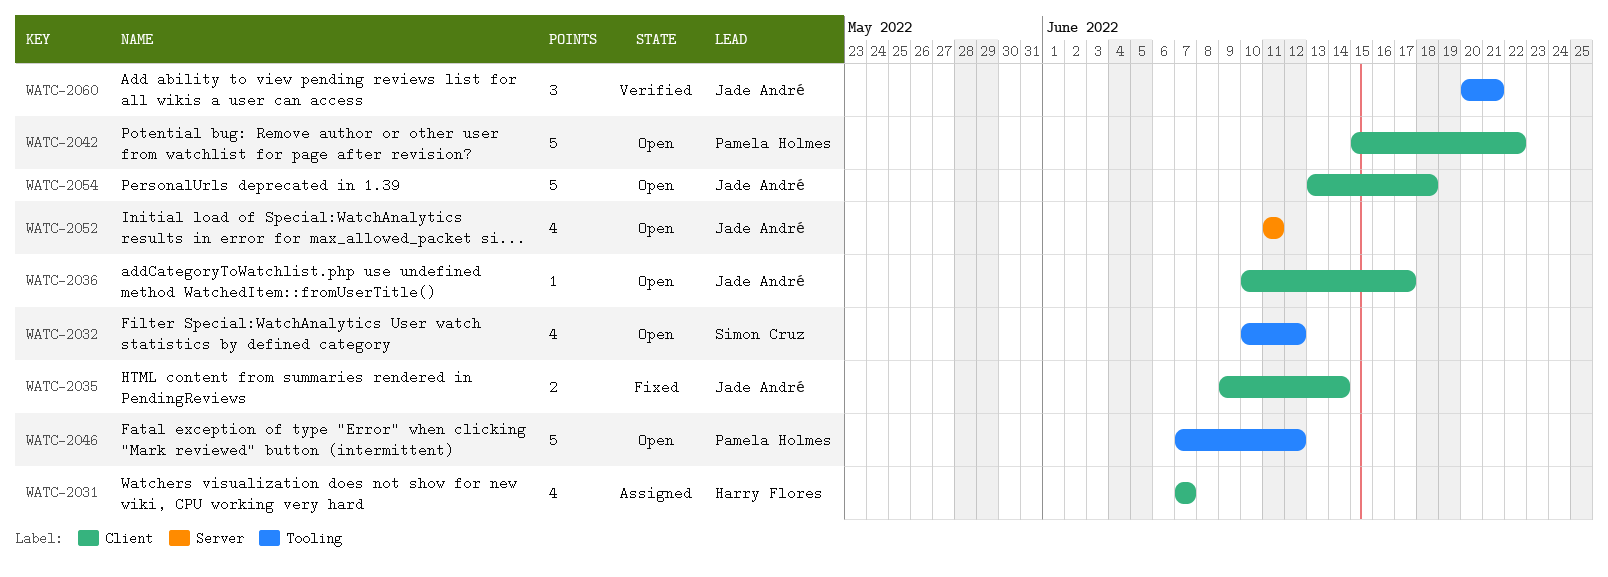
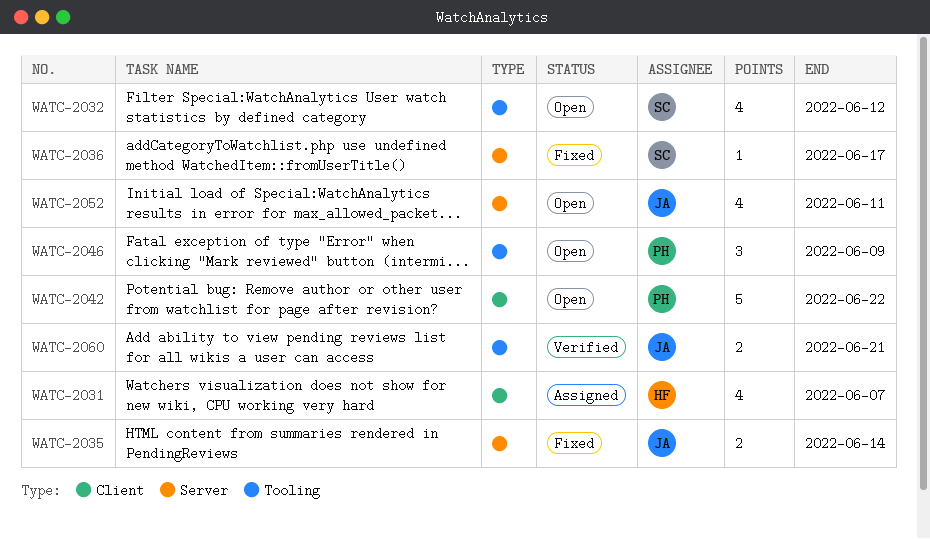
WATC-2035, label: Client -> Server
WATC-2036, status: Open -> Fixed
WATC-2036, owner: Jade André -> Simon Cruz
WATC-2036, label: Client -> Server
WATC-2046, estimate: 5 -> 3
WATC-2046, due: Jun 12 -> Jun 9
WATC-2054: present -> none
WATC-2060, estimate: 3 -> 2

